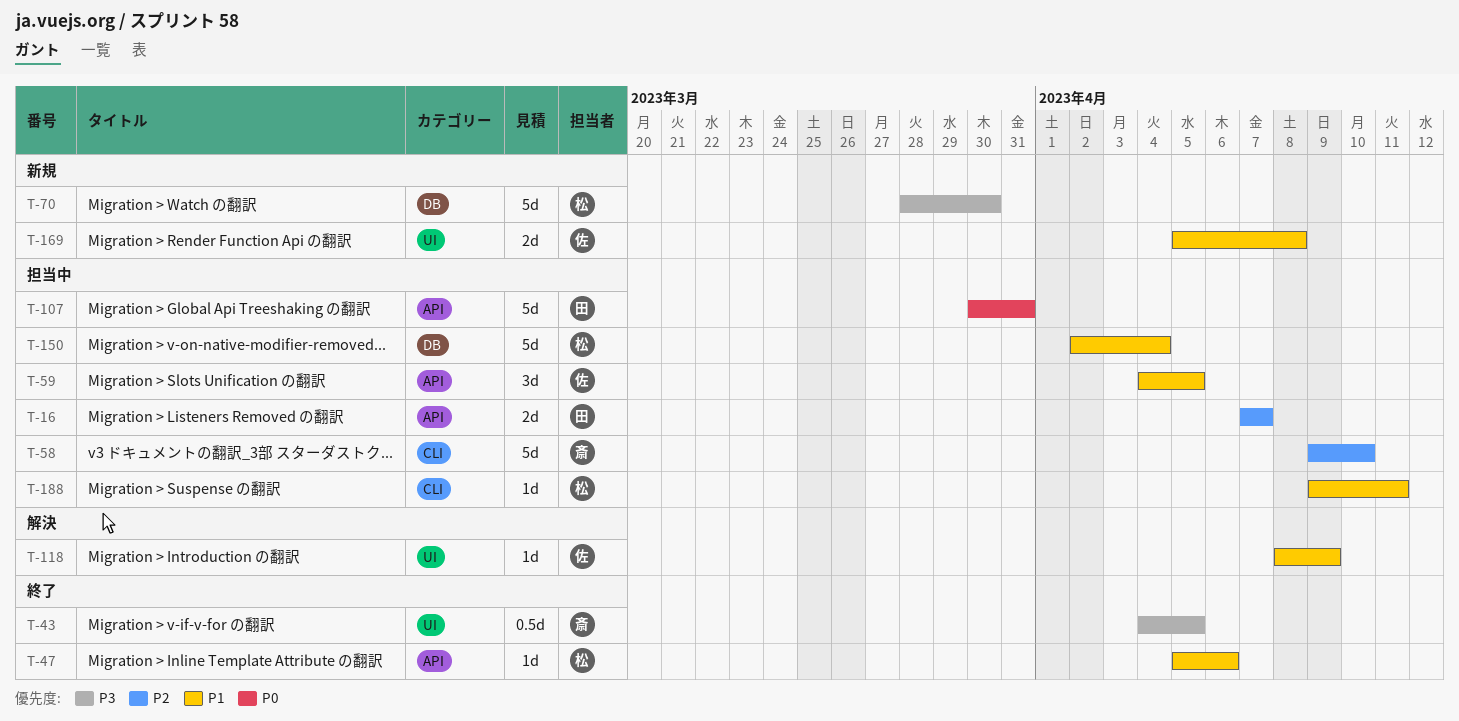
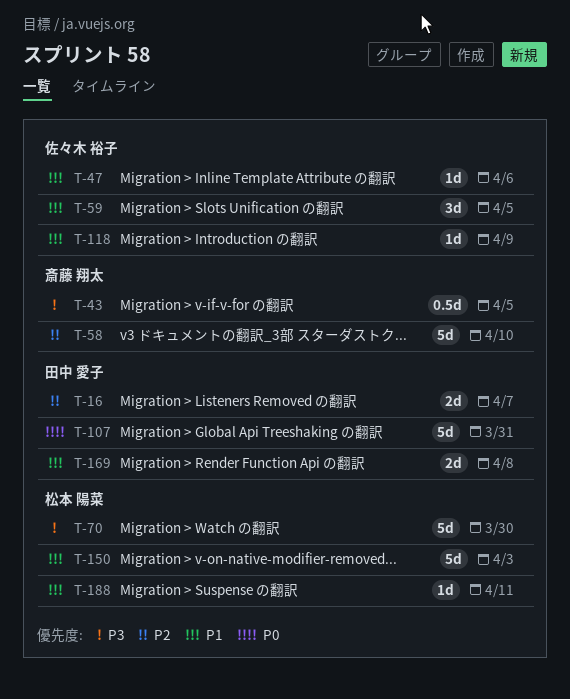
T-47, owner: 松本 陽菜 -> 佐々木 裕子
T-150, due: Apr 4 -> Apr 3
T-169, owner: 佐々木 裕子 -> 田中 愛子

